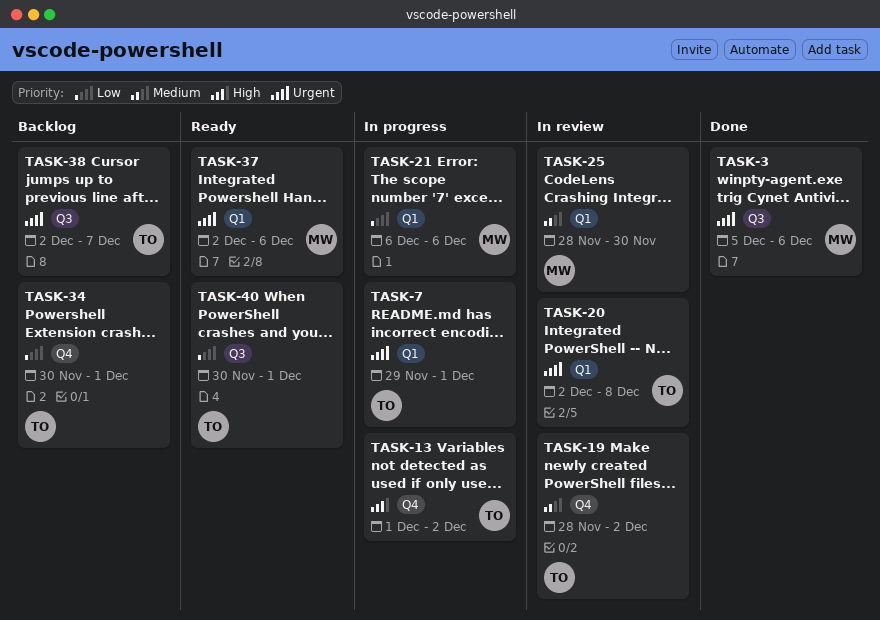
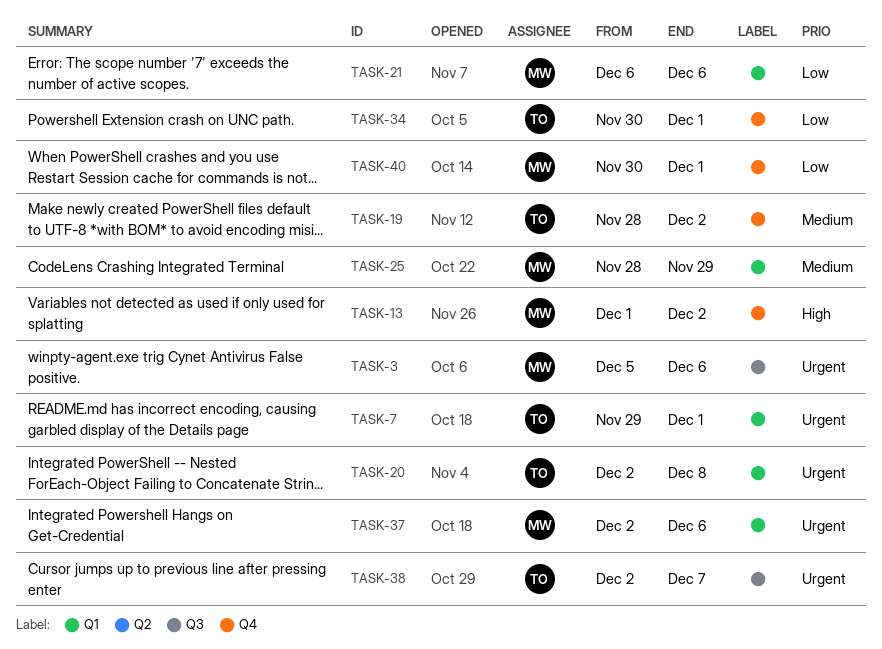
TASK-13, owner: TO -> MW
TASK-25, due: Nov 30 -> Nov 29
TASK-40, owner: TO -> MW
TASK-40, label: Q3 -> Q4

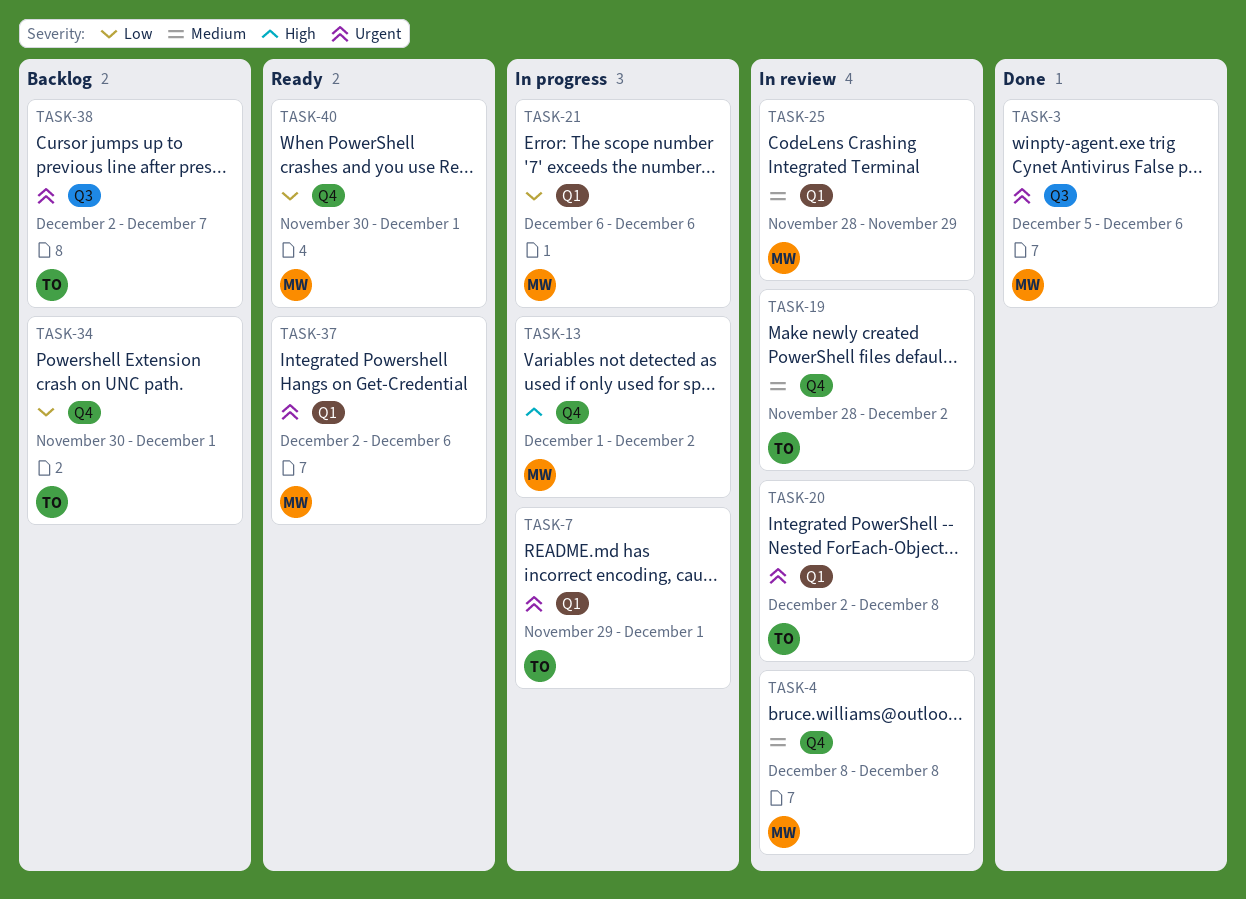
TASK-4: none -> present

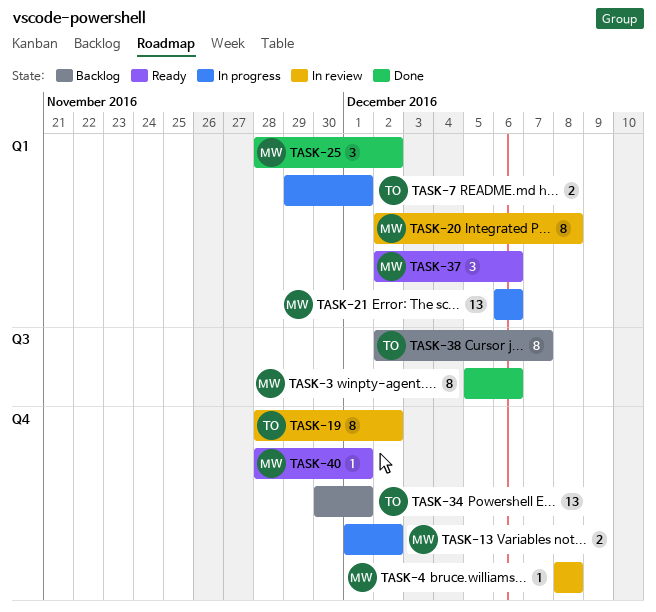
TASK-20, owner: TO -> MW
TASK-25, status: In review -> Done
TASK-25, due: Nov 29 -> Dec 2
TASK-40, start: Nov 30 -> Nov 28

